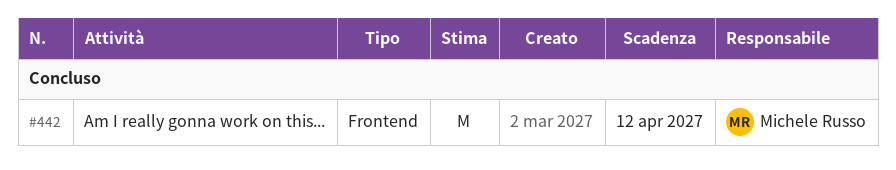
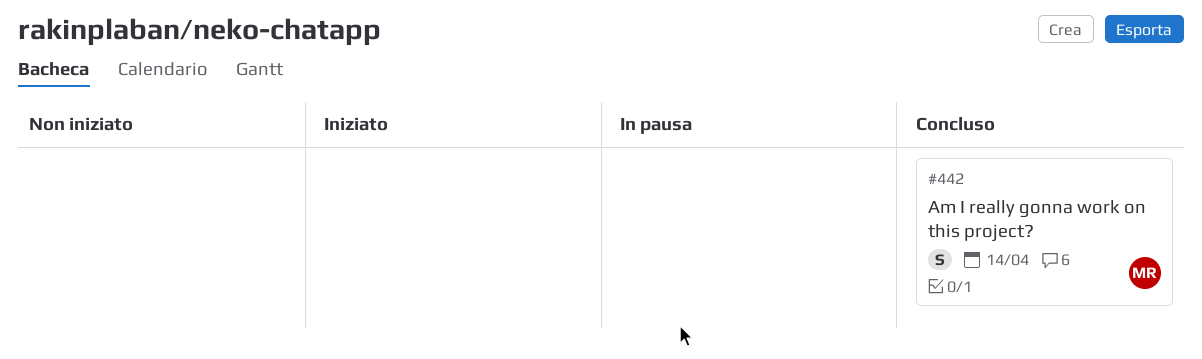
#442, estimate: M -> S
#442, due: Apr 12 -> Apr 14

